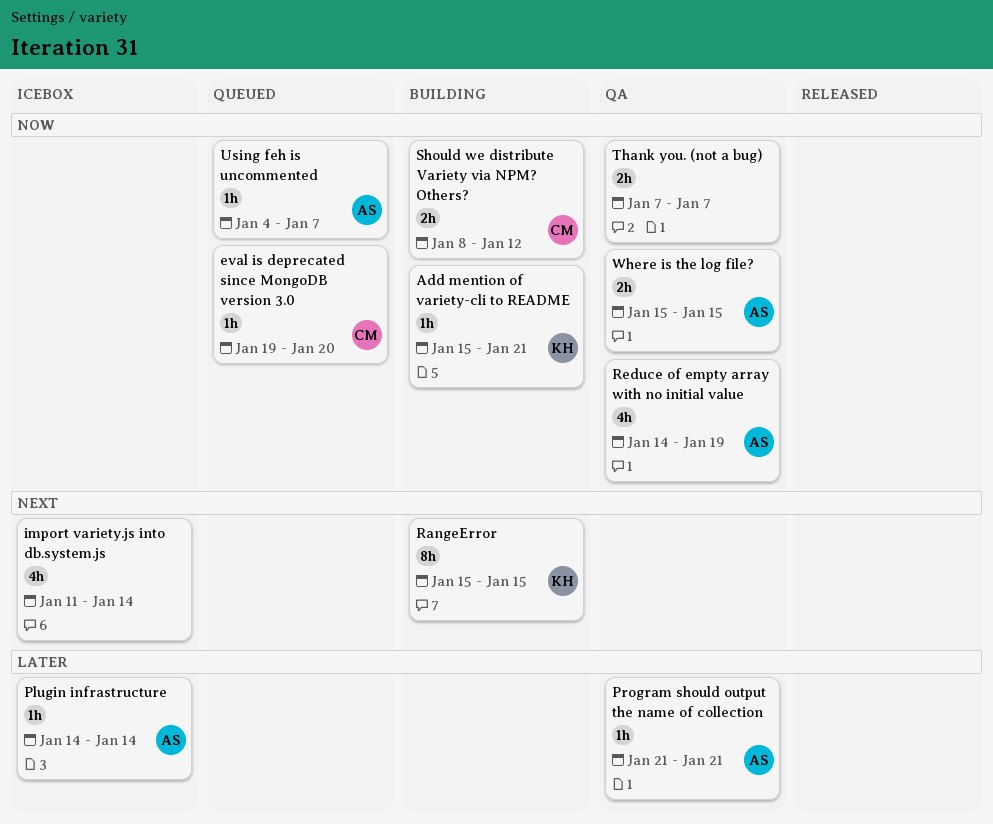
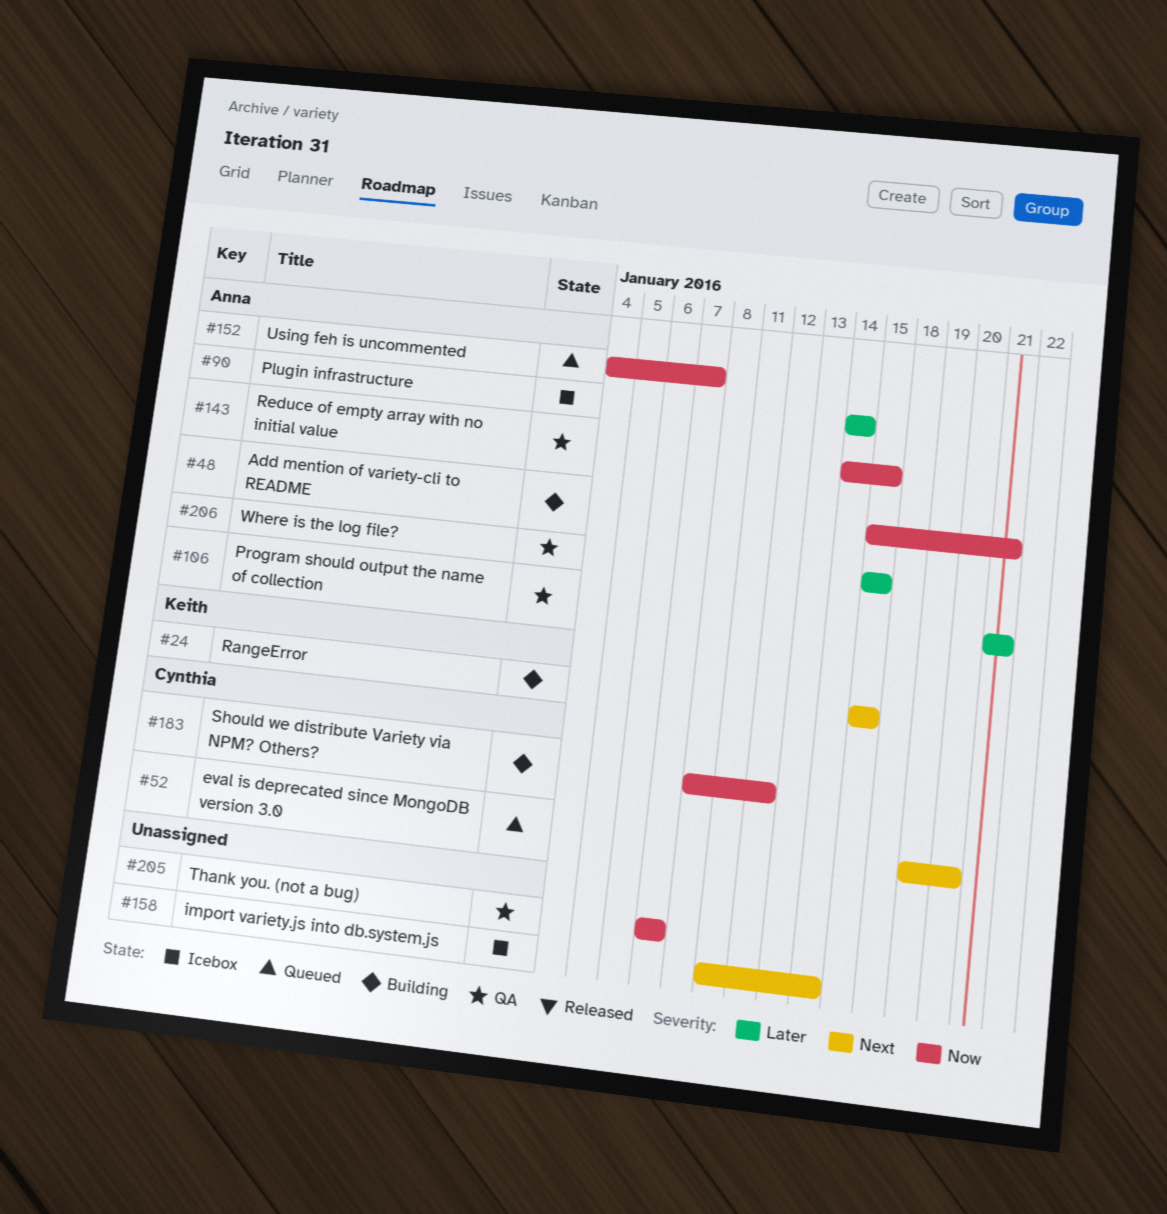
Add mention of variety-cli to README, owner: Keith -> Anna
eval is deprecated since MongoDB version 3.0, priority: Now -> Next
Reduce of empty array with no initial value, due: Jan 19 -> Jan 15
Where is the log file?, priority: Now -> Later

